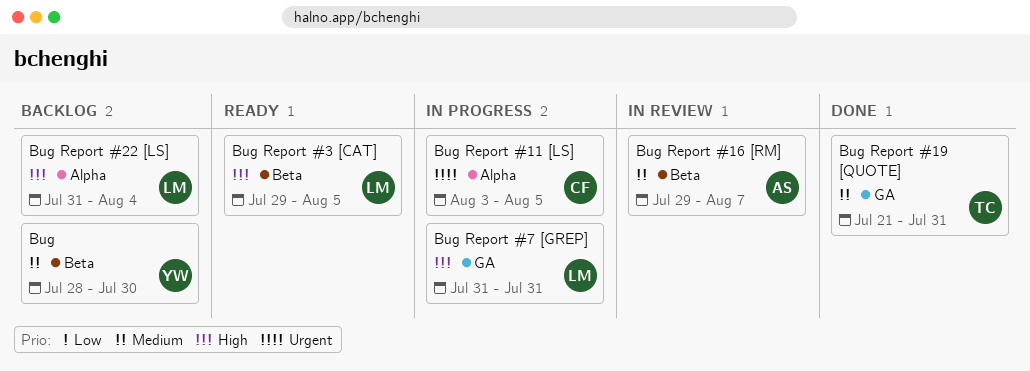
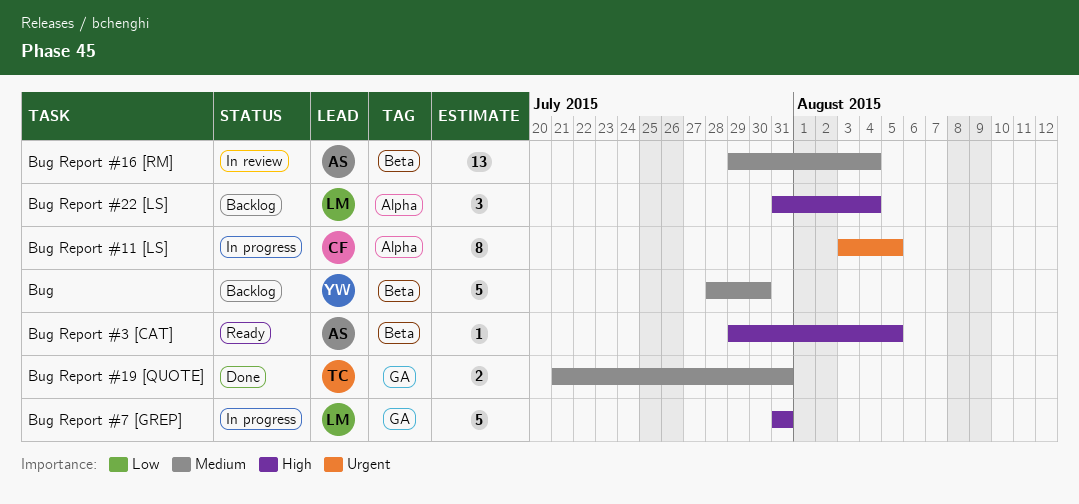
Bug Report #16 [RM], due: Aug 7 -> Aug 4
Bug Report #3 [CAT], owner: LM -> AS

